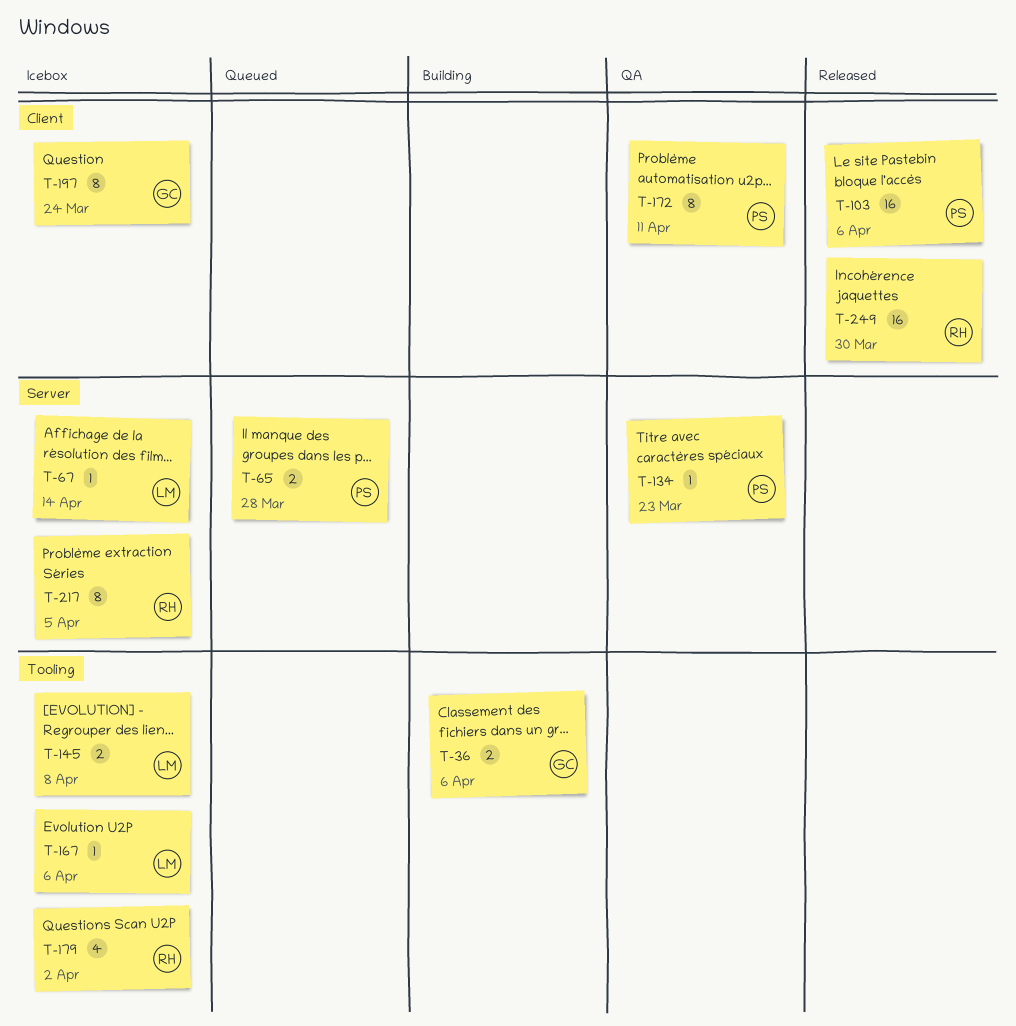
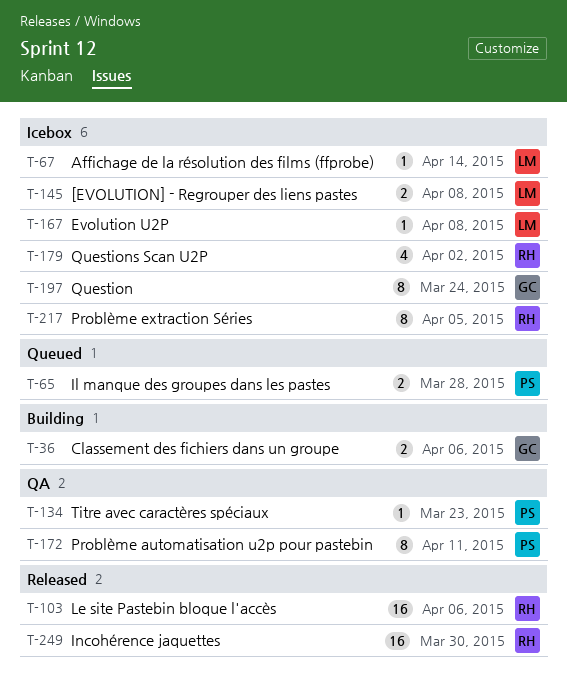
T-103, owner: PS -> RH
T-167, due: Apr 6 -> Apr 8

